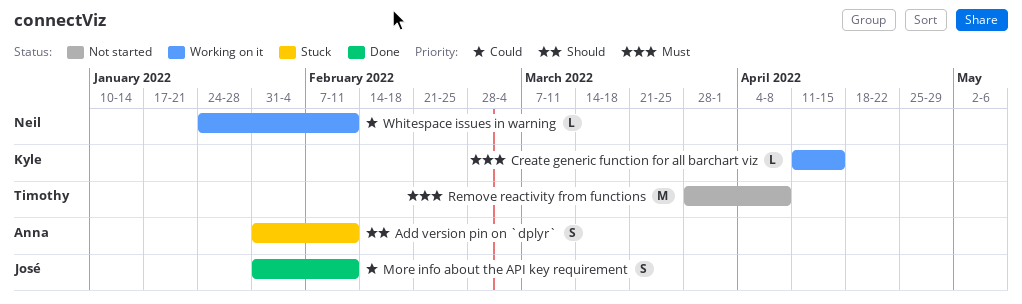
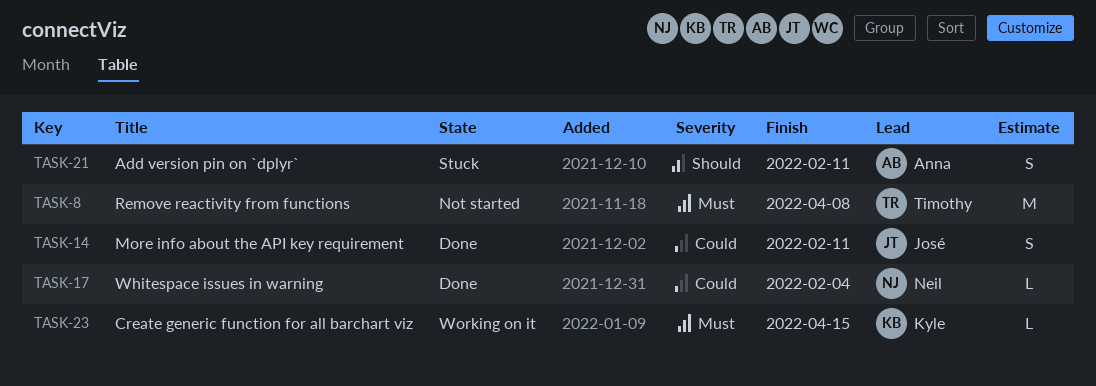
Whitespace issues in warning, status: Working on it -> Done
Whitespace issues in warning, due: Feb 11 -> Feb 4

